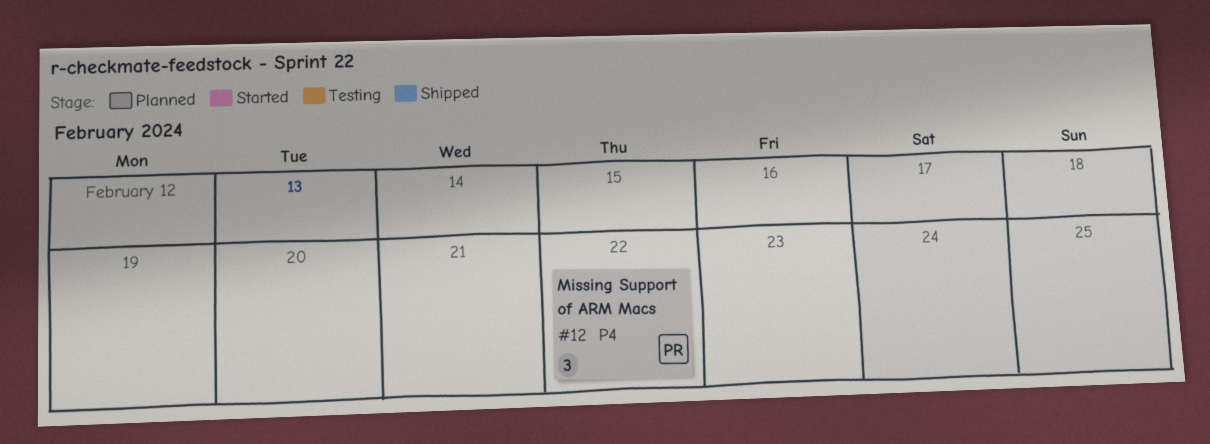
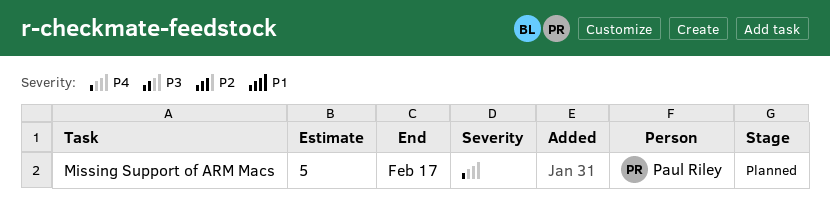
Missing Support of ARM Macs, estimate: 3 -> 5
Missing Support of ARM Macs, due: Feb 22 -> Feb 17

